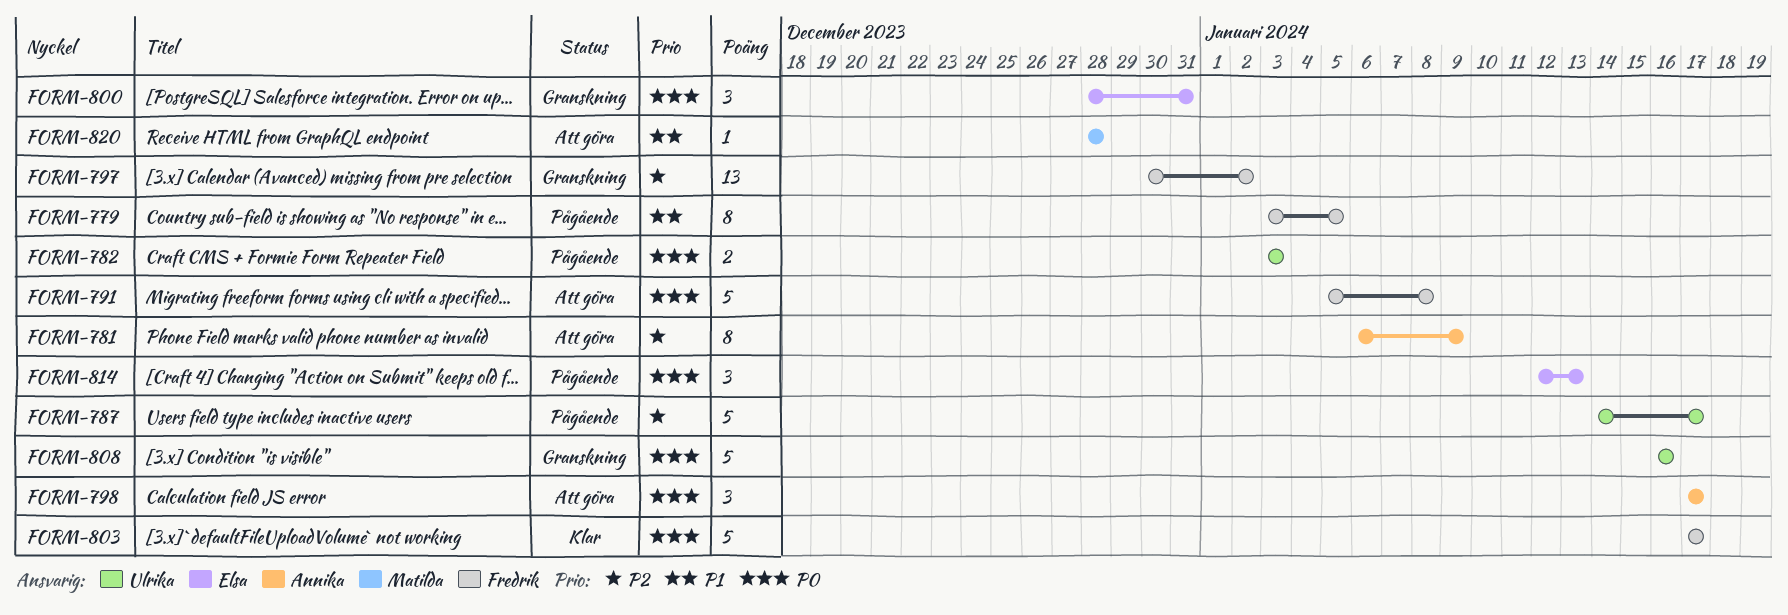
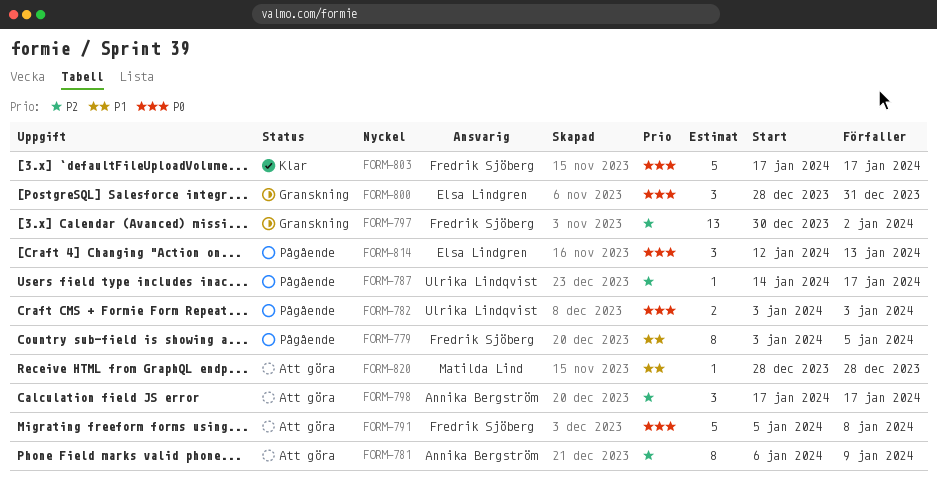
FORM-787, estimate: 5 -> 1
FORM-798, priority: P0 -> P2
FORM-808: present -> none

